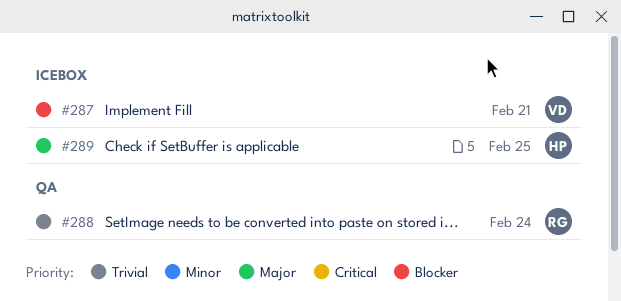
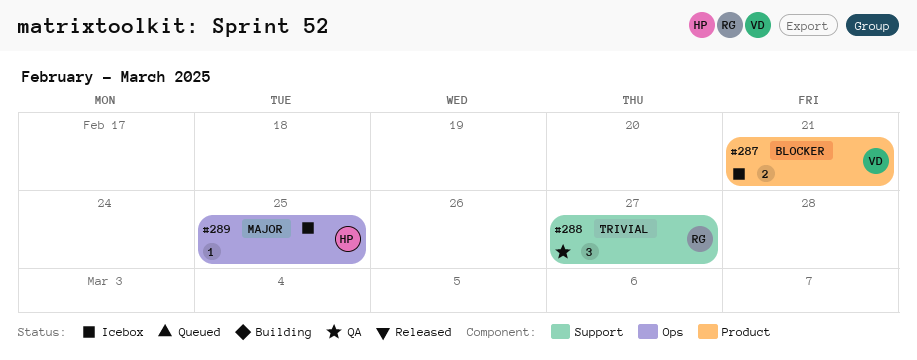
#288, due: Feb 24 -> Feb 27

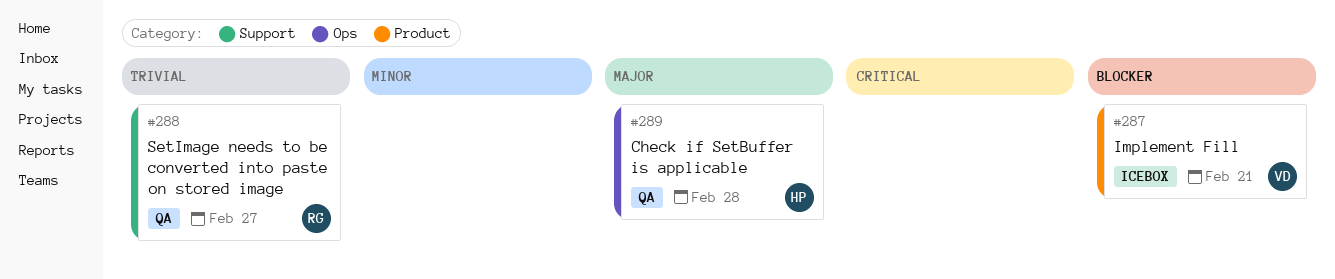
#289, status: Icebox -> QA
#289, due: Feb 25 -> Feb 28

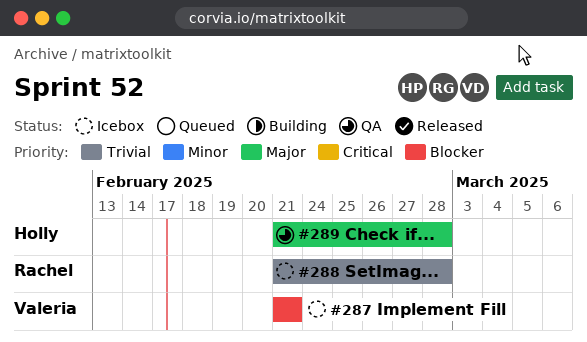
#288, status: QA -> Icebox
#288, due: Feb 27 -> Feb 28

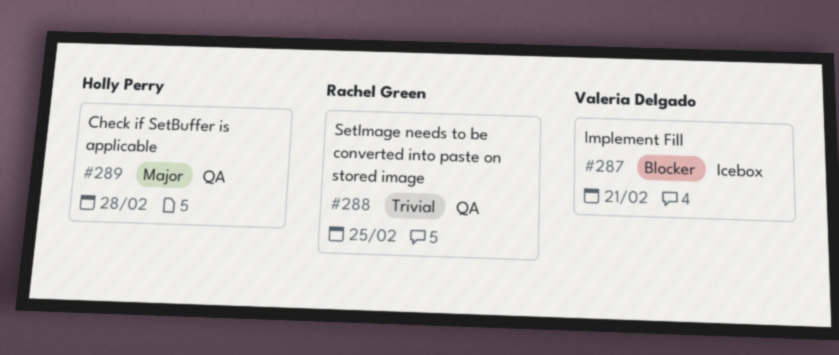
#288, status: Icebox -> QA
#288, due: Feb 28 -> Feb 25

